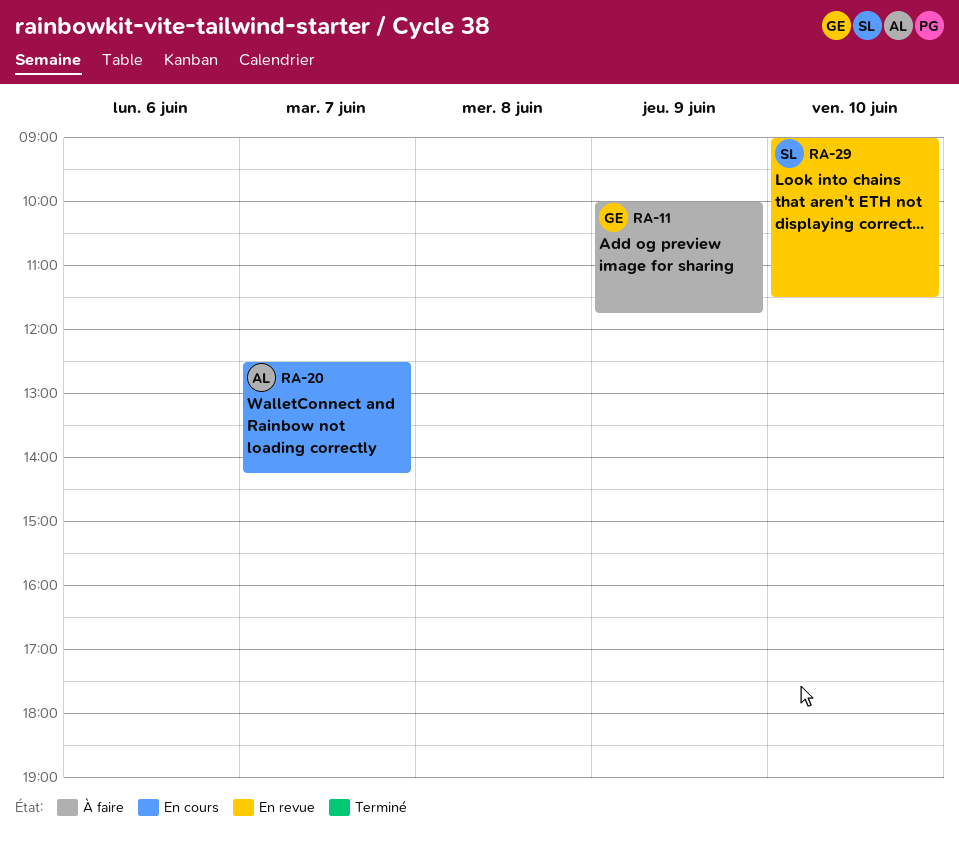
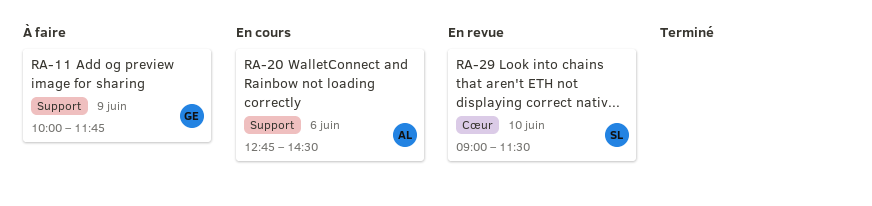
RA-20, day: Jun 7 -> Jun 6
RA-20, begins: 12:30 -> 12:45
RA-20, ends: 14:15 -> 14:30

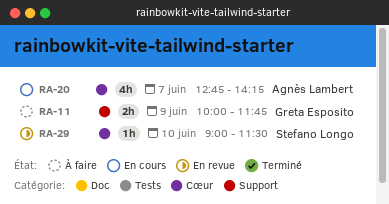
RA-20, label: Support -> Cœur
RA-20, day: Jun 6 -> Jun 7
RA-20, ends: 14:30 -> 14:15

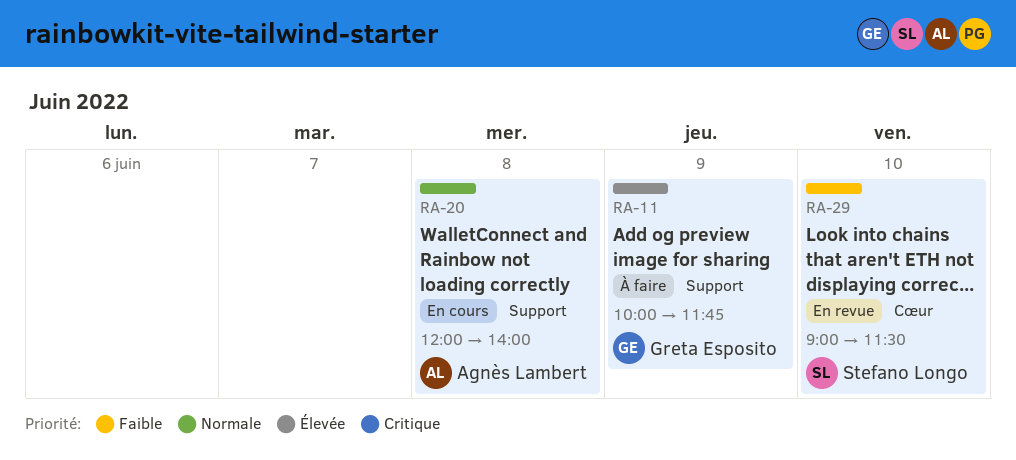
RA-20, label: Cœur -> Support
RA-20, day: Jun 7 -> Jun 8
RA-20, begins: 12:45 -> 12:00
RA-20, ends: 14:15 -> 14:00

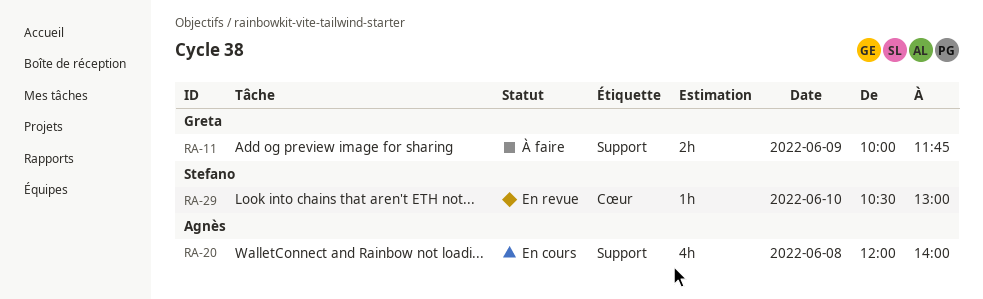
RA-29, begins: 09:00 -> 10:30
RA-29, ends: 11:30 -> 13:00

